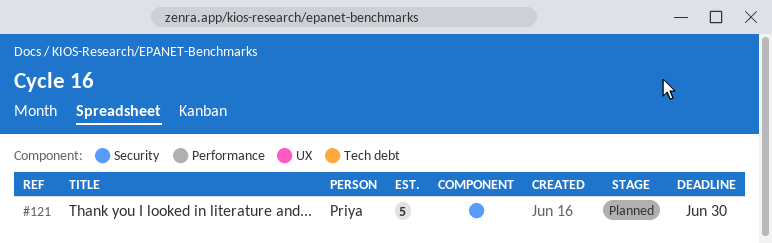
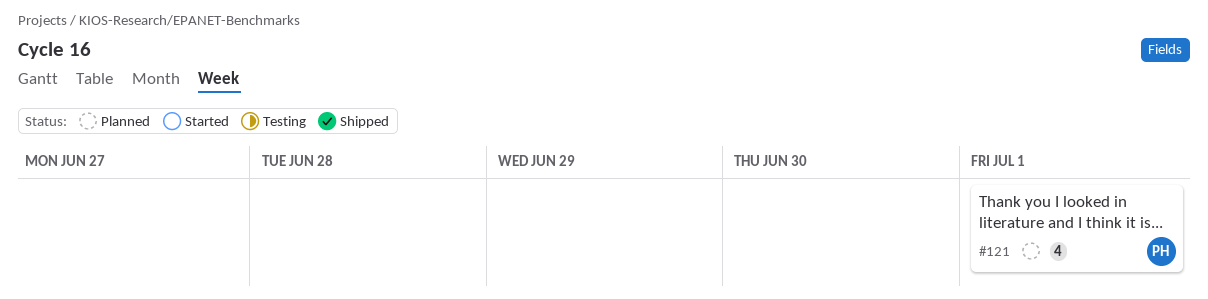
#121, estimate: 5 -> 4
#121, due: Jun 30 -> Jul 1

